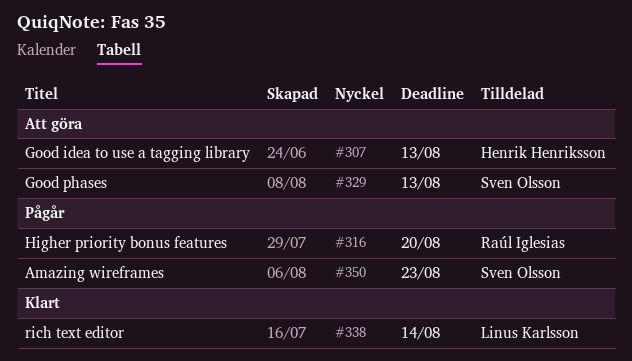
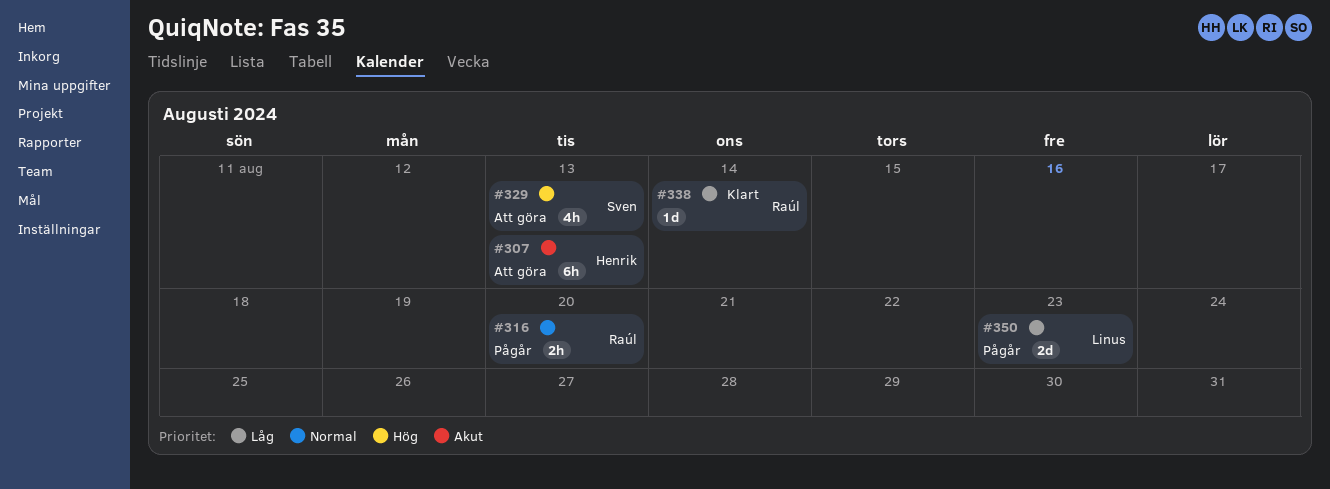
#338, owner: Linus Karlsson -> Raúl Iglesias
#350, owner: Sven Olsson -> Linus Karlsson

